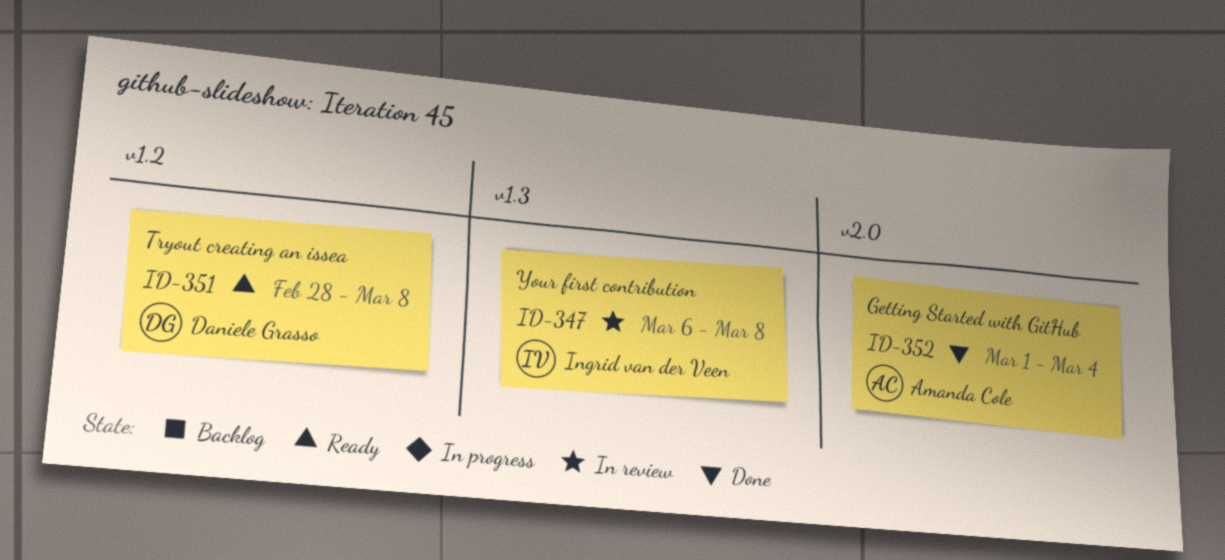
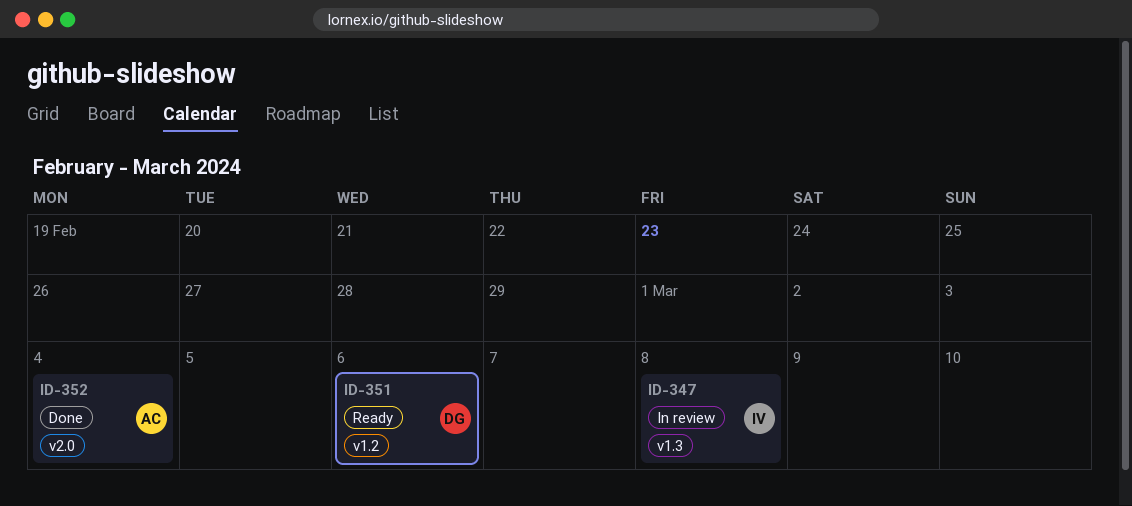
ID-351, due: Mar 8 -> Mar 6

